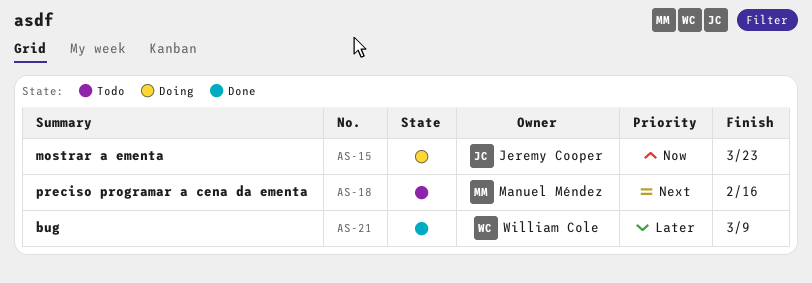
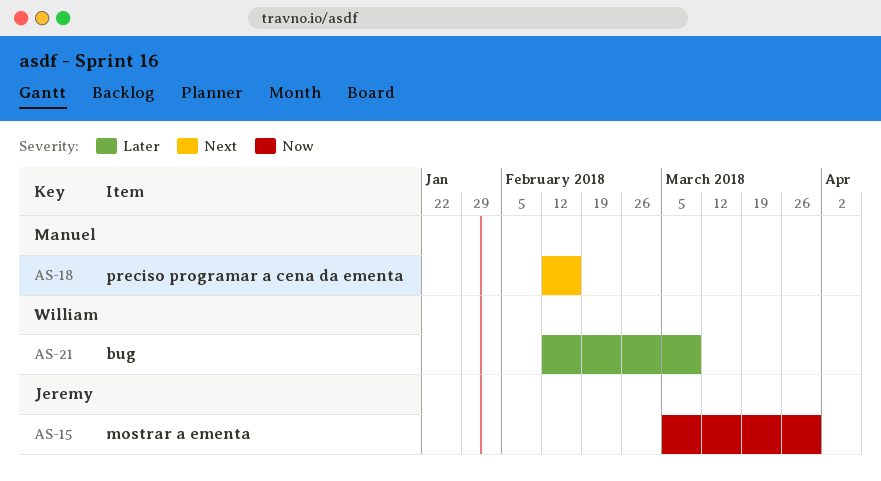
AS-15, due: Mar 23 -> Mar 30

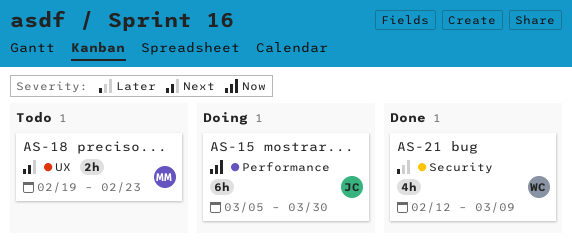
AS-18, start: Feb 12 -> Feb 19
AS-18, due: Feb 16 -> Feb 23

